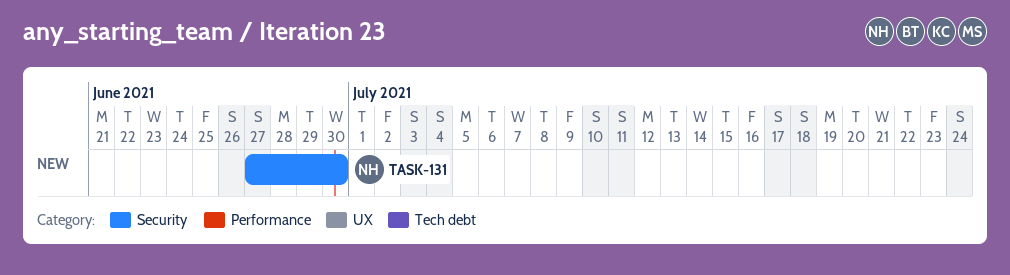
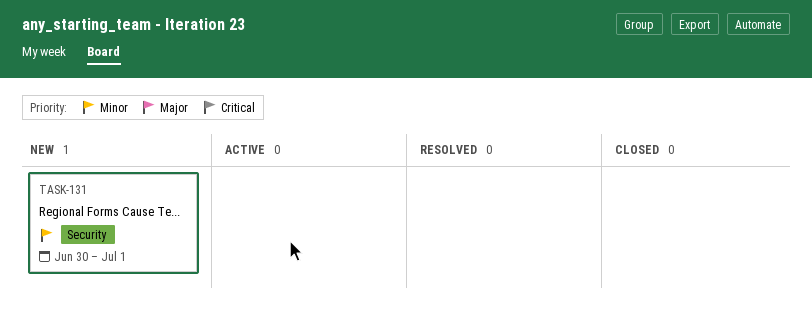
TASK-131, start: Jun 27 -> Jun 30
TASK-131, due: Jun 30 -> Jul 1

